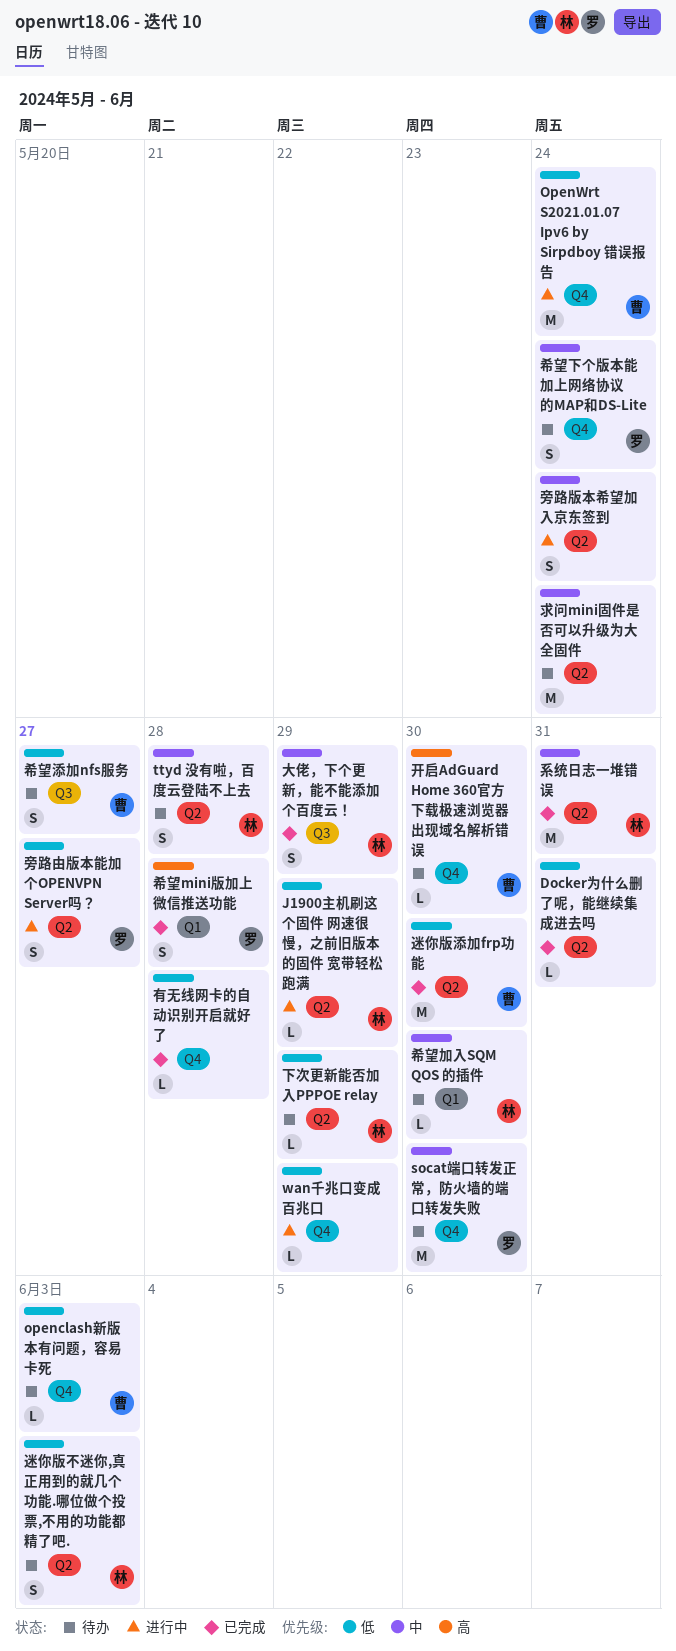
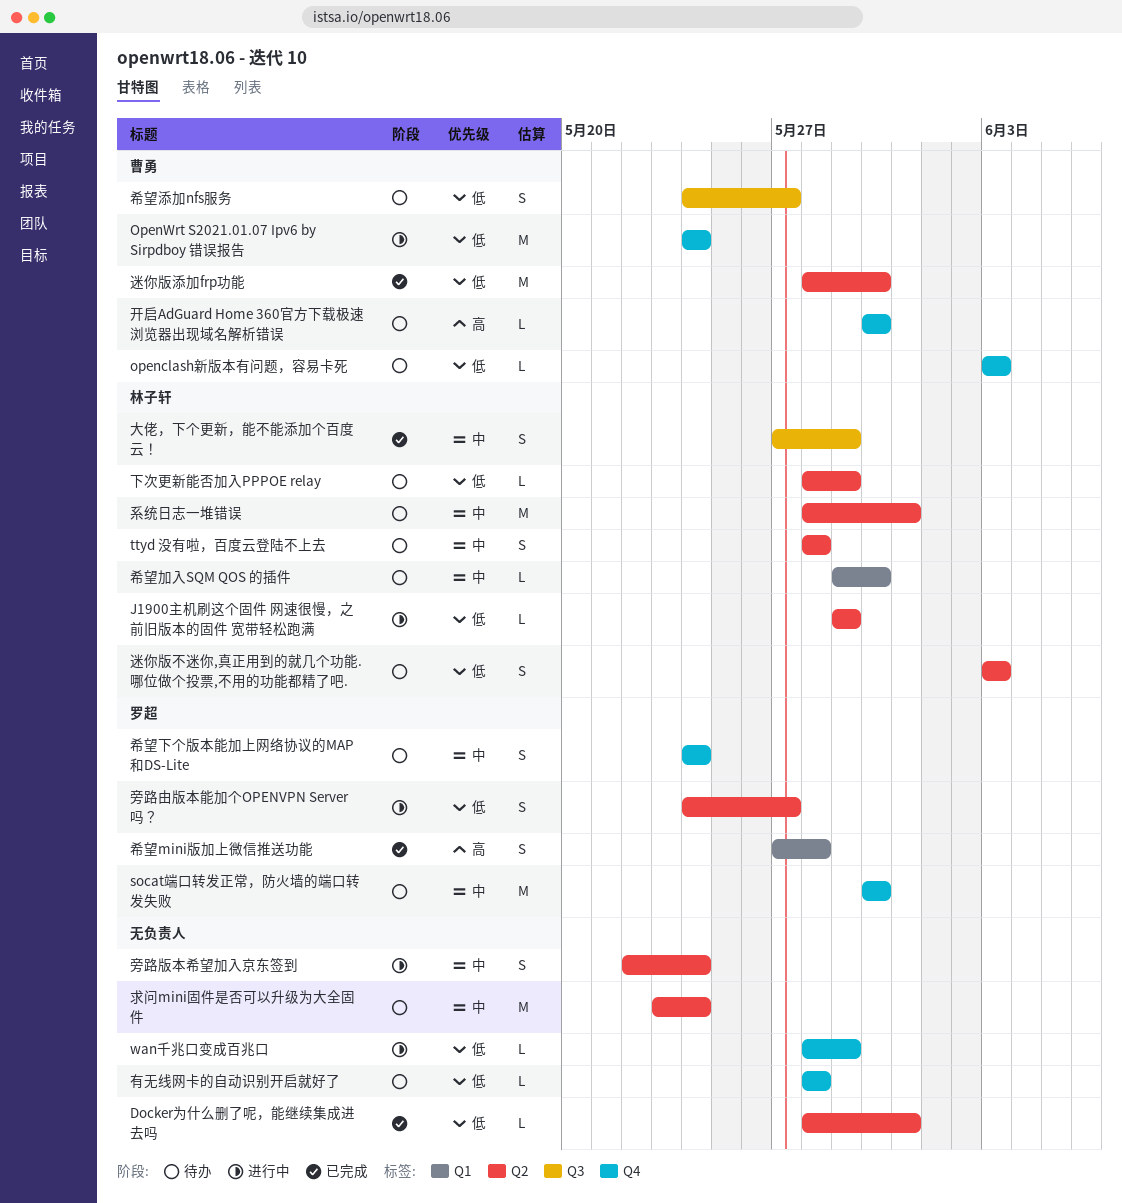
有无线网卡的自动识别开启就好了, status: 已完成 -> 待办
系统日志一堆错误, status: 已完成 -> 待办

